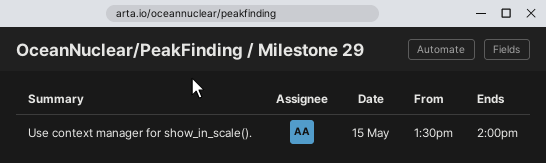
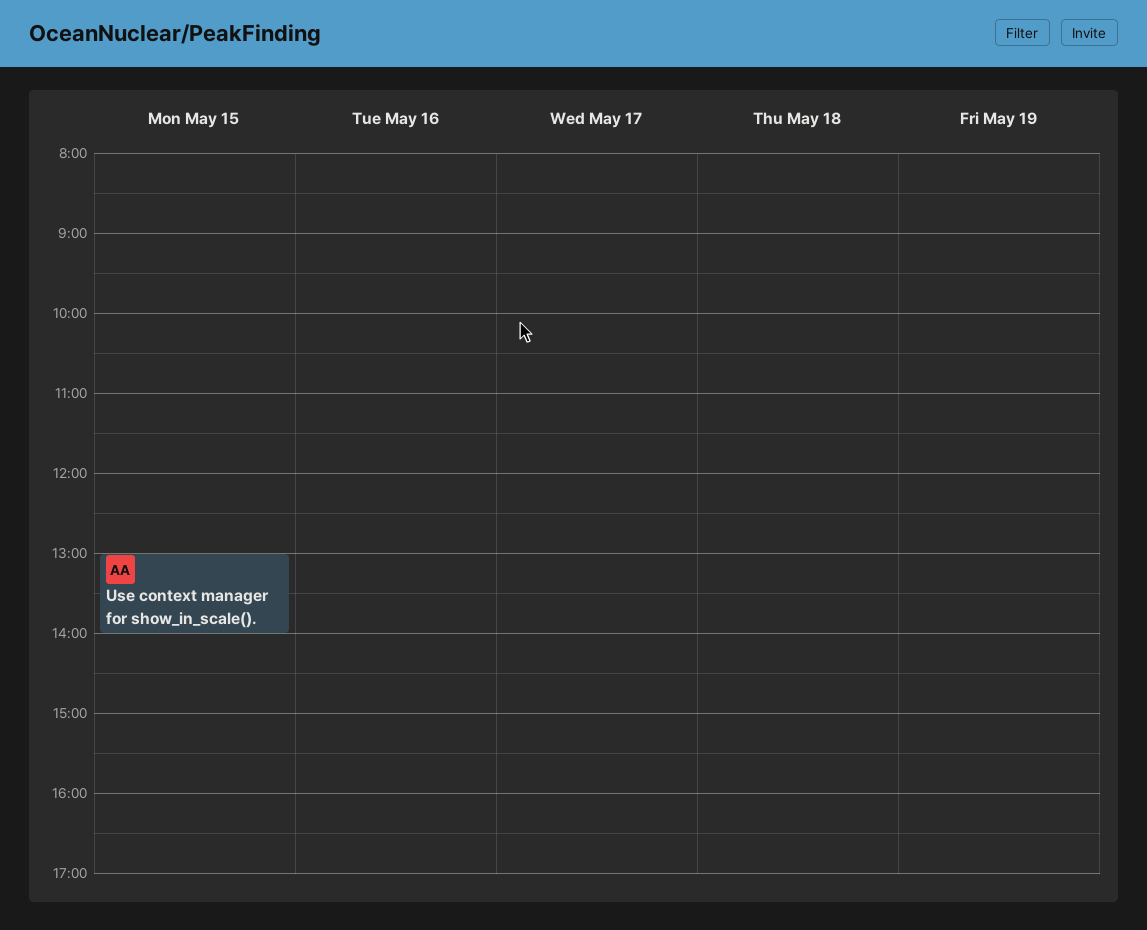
Use context manager for show_in_scale()., begins: 13:30 -> 13:00

